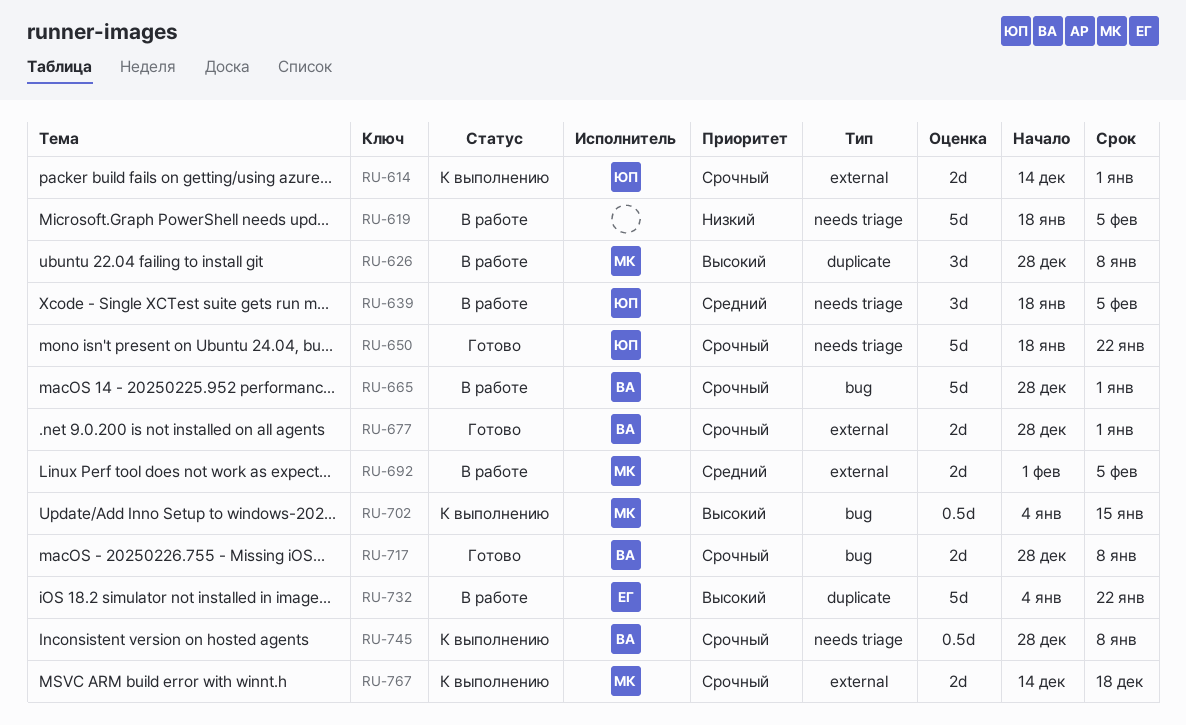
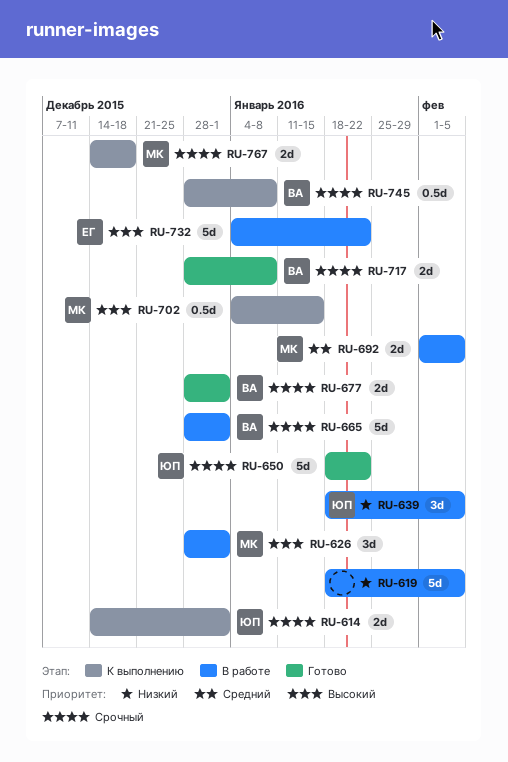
RU-626, due: Jan 8 -> Jan 1
RU-639, priority: Средний -> Низкий

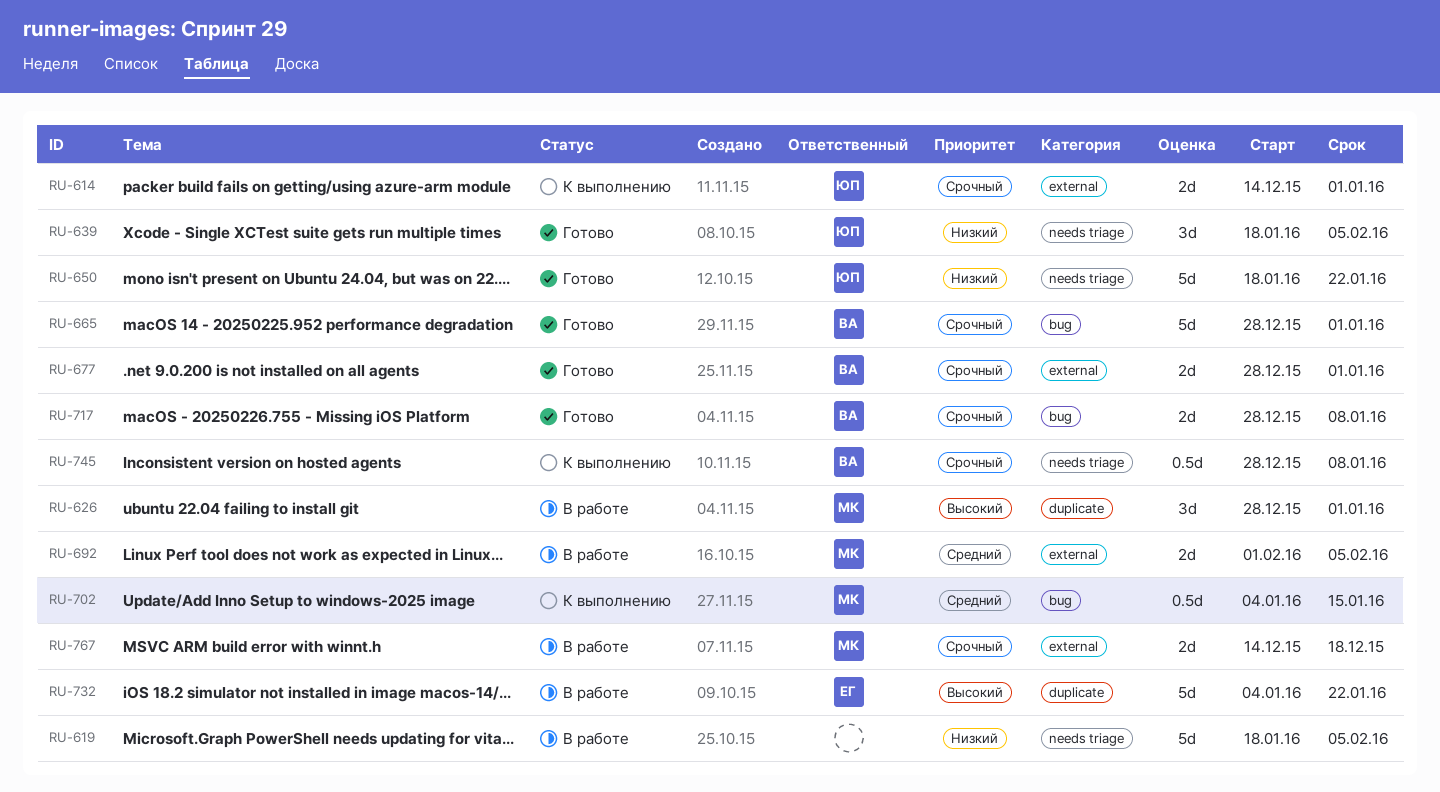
RU-639, status: В работе -> Готово
RU-650, priority: Срочный -> Низкий
RU-665, status: В работе -> Готово
RU-702, priority: Высокий -> Средний
RU-767, status: К выполнению -> В работе

